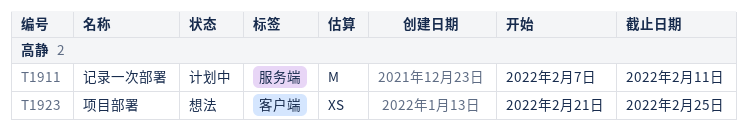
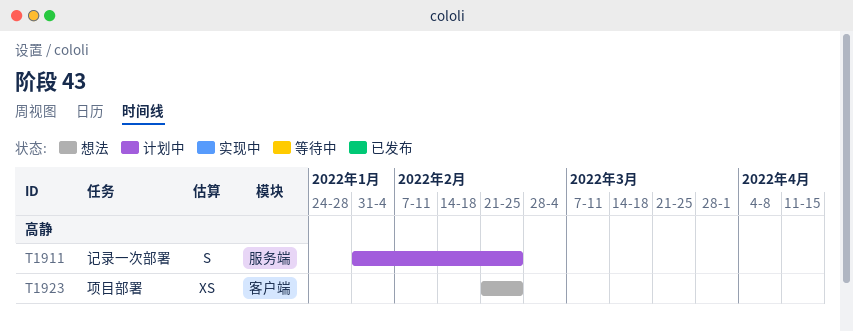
T1911, estimate: M -> S
T1911, start: Feb 7 -> Jan 31
T1911, due: Feb 11 -> Feb 25

